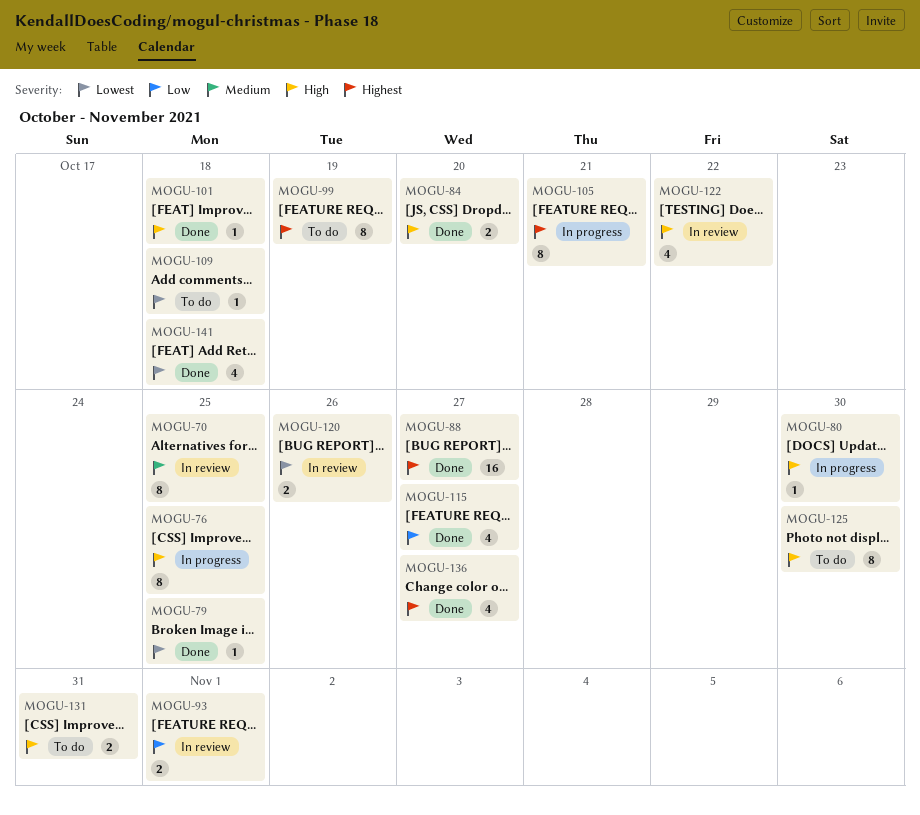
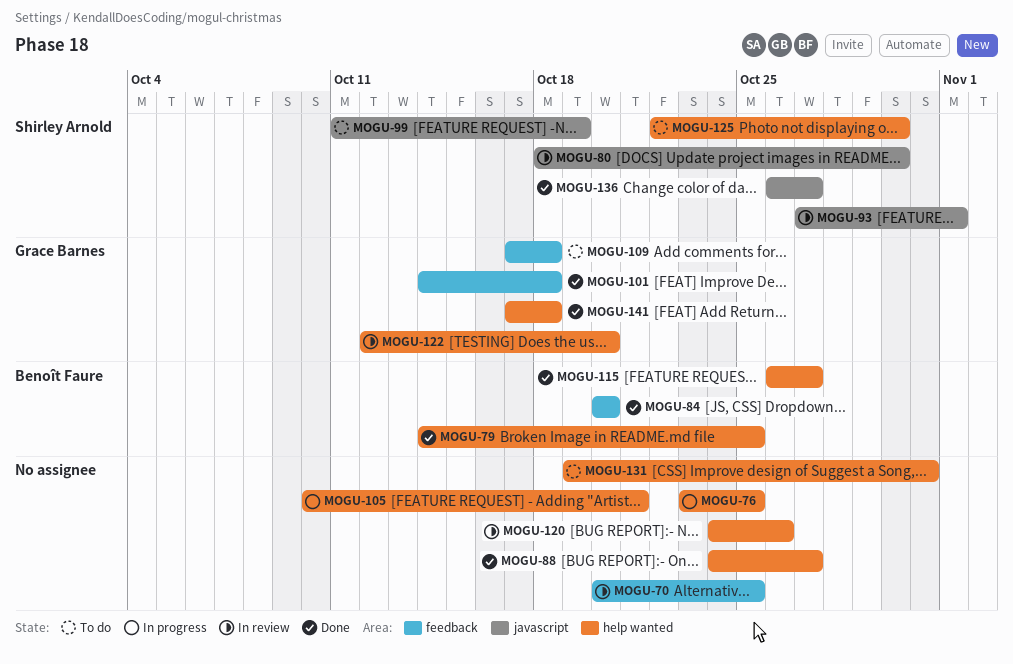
MOGU-80, status: In progress -> In review
MOGU-122, due: Oct 22 -> Oct 20

